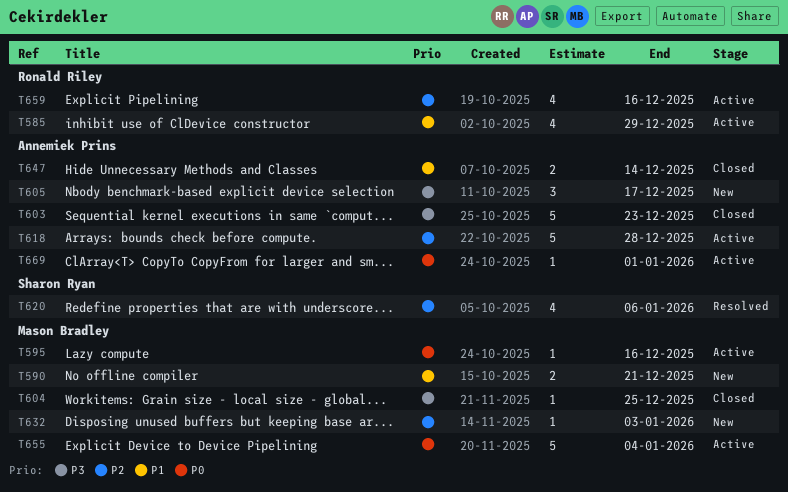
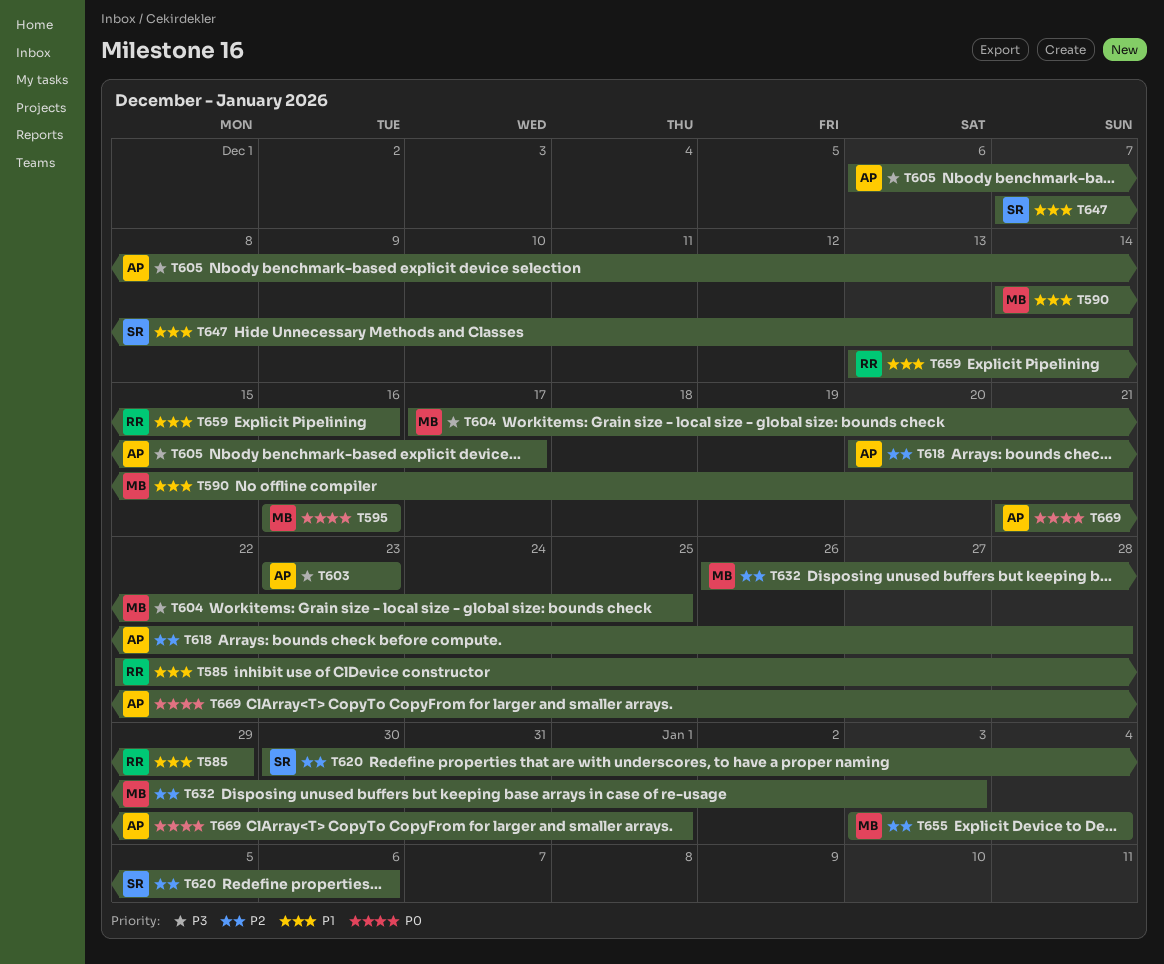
T647, owner: Annemiek Prins -> Sharon Ryan
T655, priority: P0 -> P2
T659, priority: P2 -> P1

